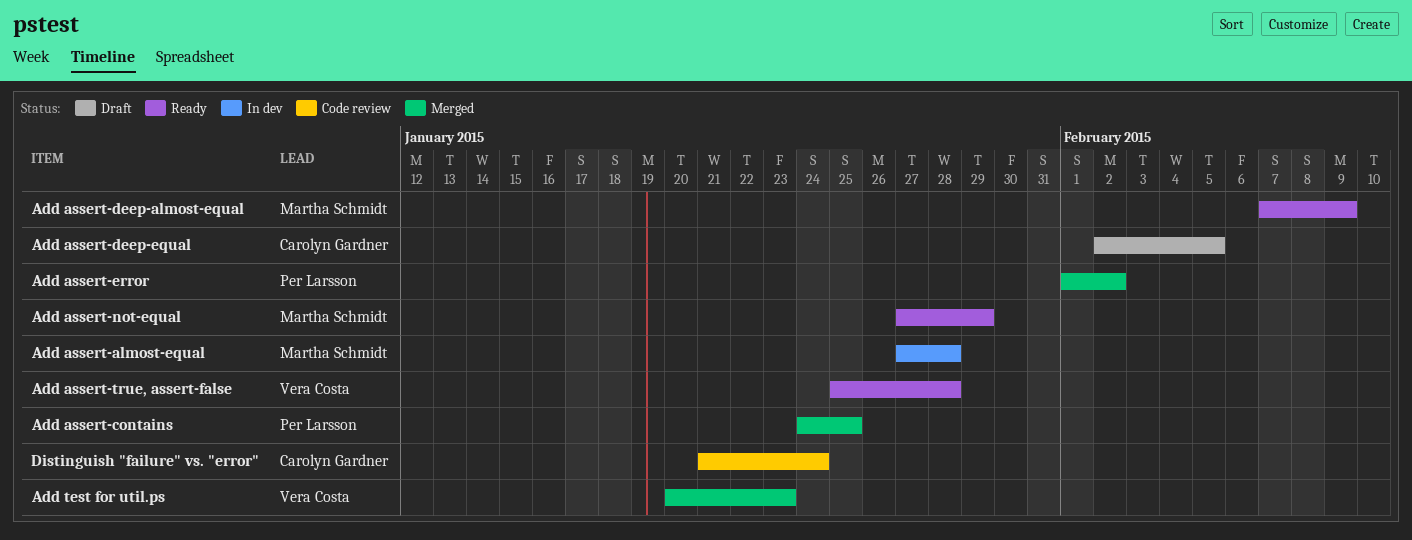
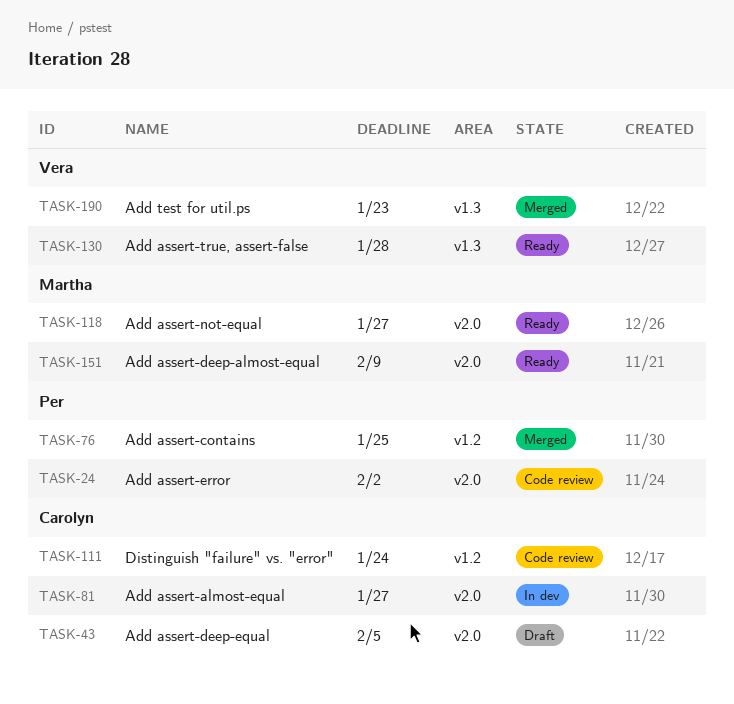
Add assert-almost-equal, owner: Martha Schmidt -> Carolyn Gardner
Add assert-almost-equal, due: Jan 28 -> Jan 27
Add assert-error, status: Merged -> Code review
Add assert-not-equal, due: Jan 29 -> Jan 27

